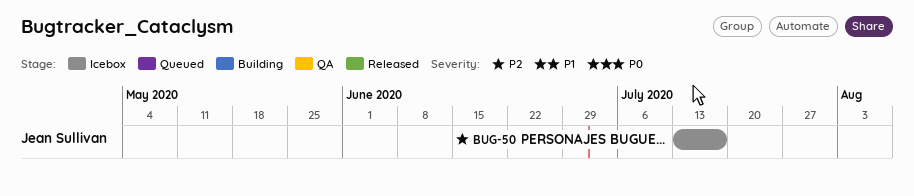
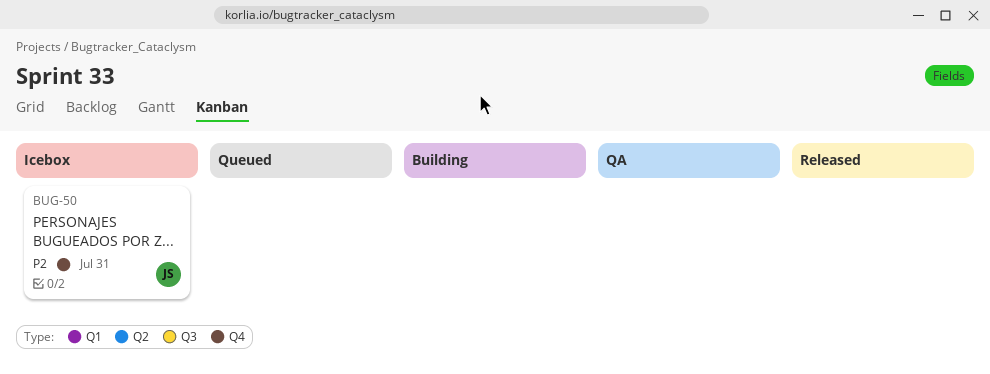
BUG-50, due: Jul 17 -> Jul 31

